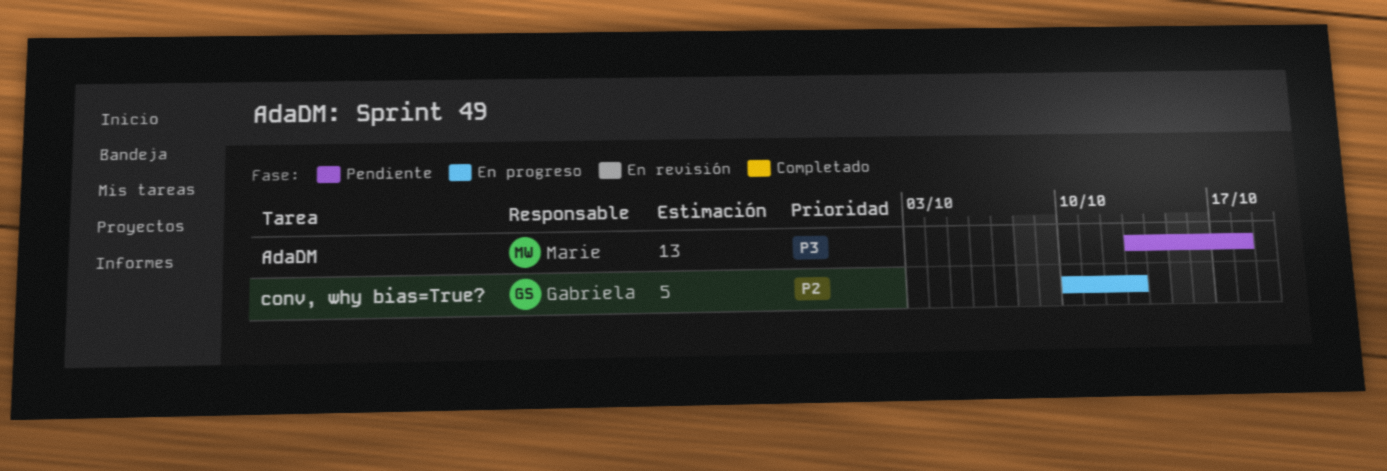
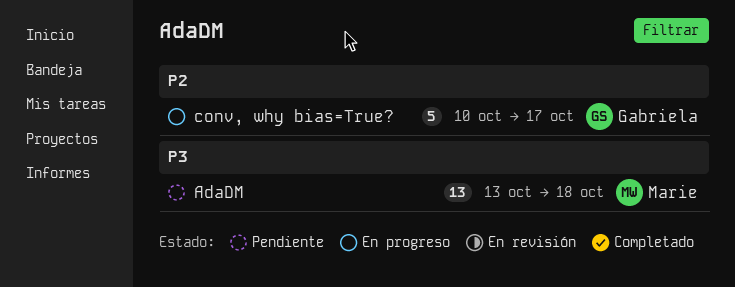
conv, why bias=True?, due: Oct 13 -> Oct 17

